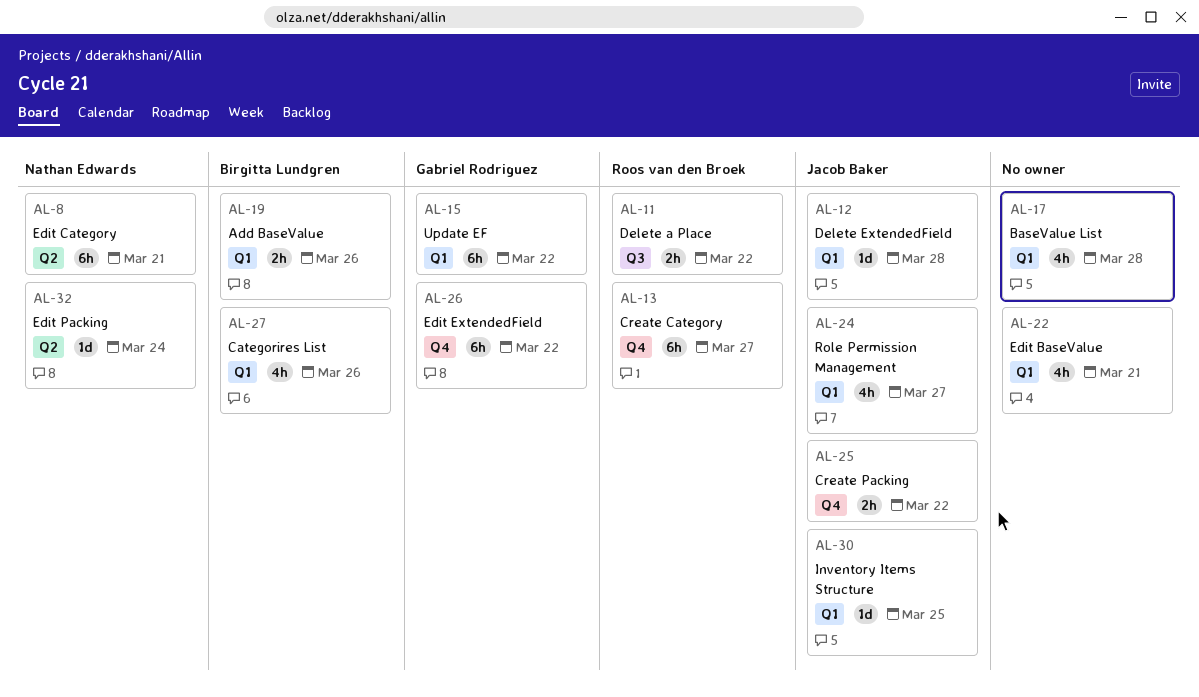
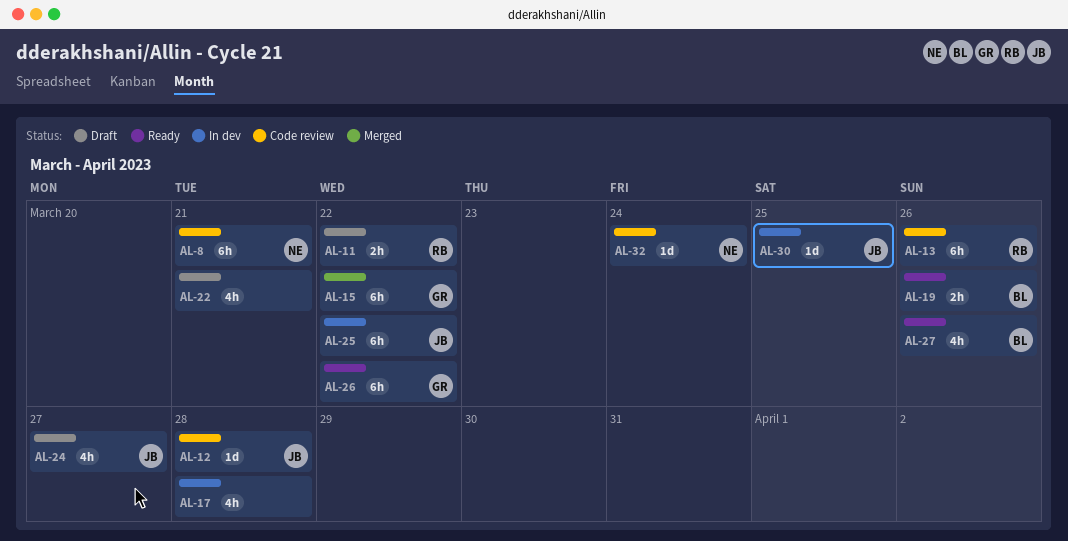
AL-13, due: Mar 27 -> Mar 26
AL-25, estimate: 2h -> 6h

